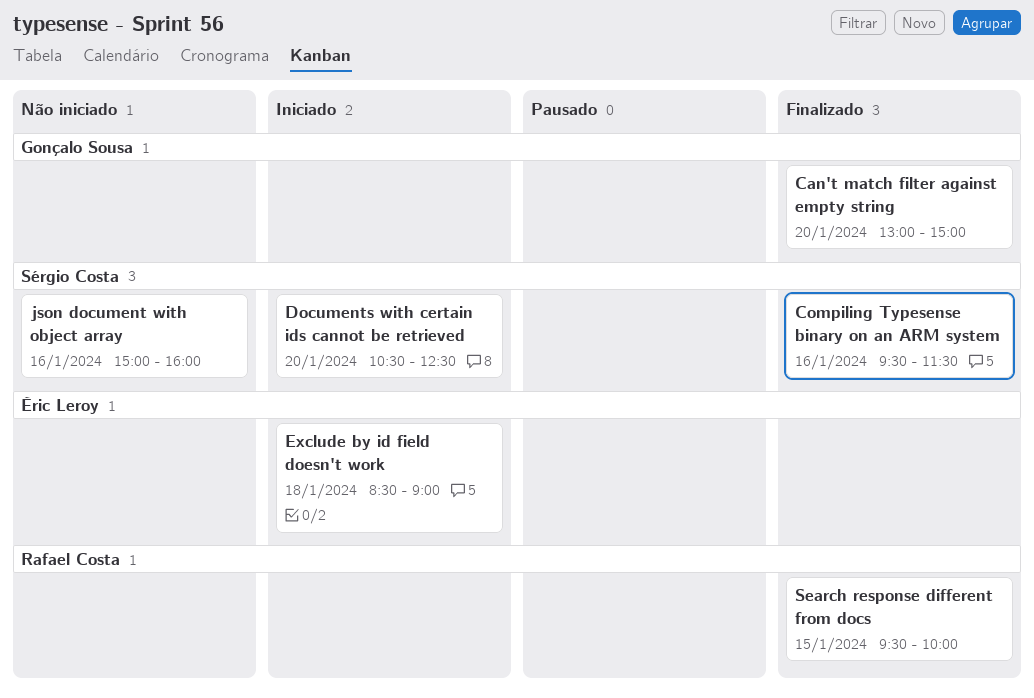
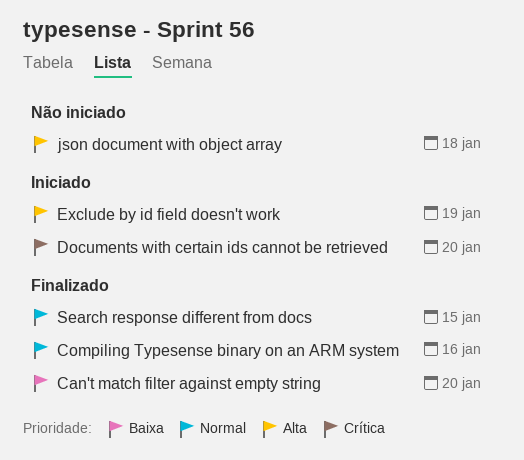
Exclude by id field doesn't work, day: Jan 18 -> Jan 19
json document with object array, day: Jan 16 -> Jan 18

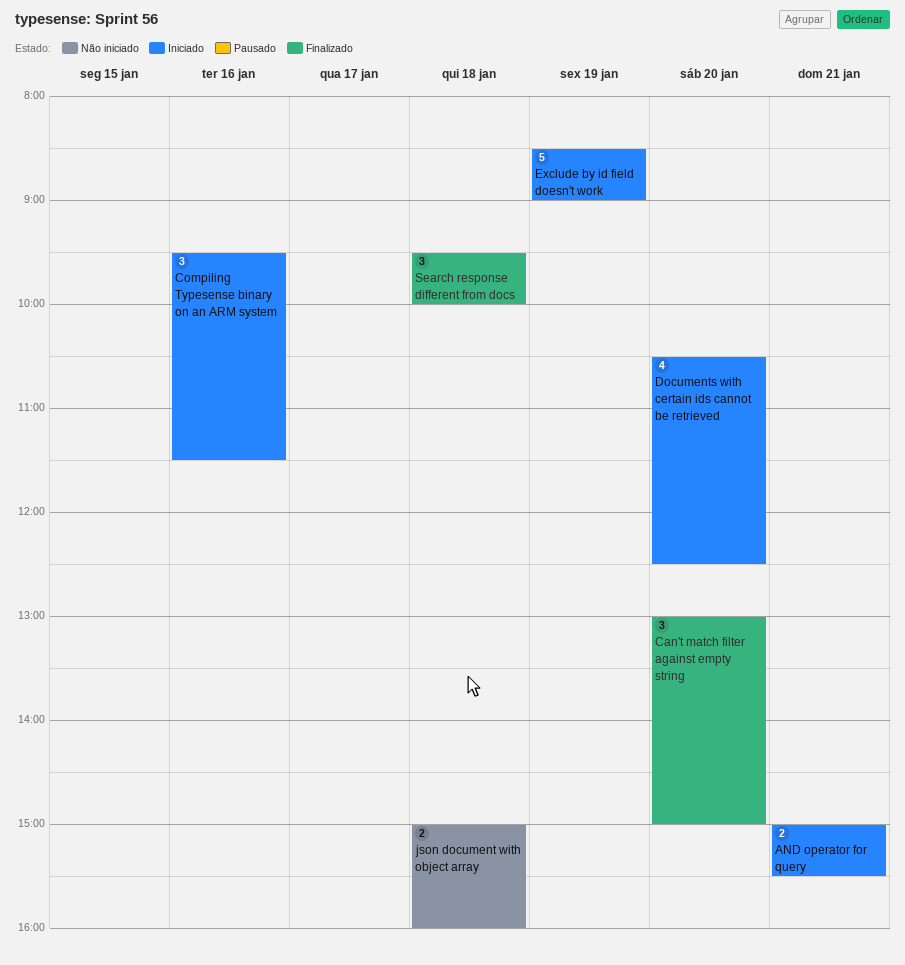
AND operator for query: none -> present
Compiling Typesense binary on an ARM system, status: Finalizado -> Iniciado
Search response different from docs, day: Jan 15 -> Jan 18

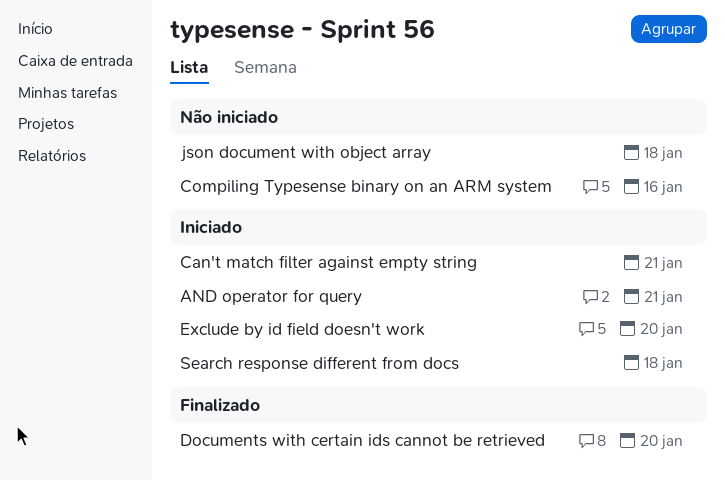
Can't match filter against empty string, status: Finalizado -> Iniciado
Can't match filter against empty string, day: Jan 20 -> Jan 21
Compiling Typesense binary on an ARM system, status: Iniciado -> Não iniciado
Documents with certain ids cannot be retrieved, status: Iniciado -> Finalizado
Exclude by id field doesn't work, day: Jan 19 -> Jan 20
Search response different from docs, status: Finalizado -> Iniciado

